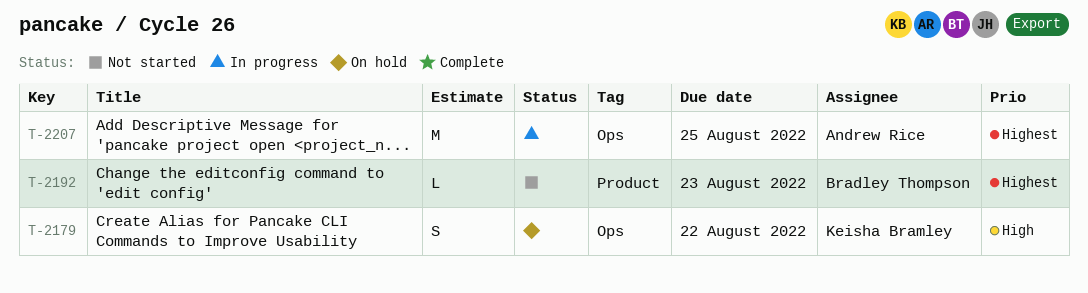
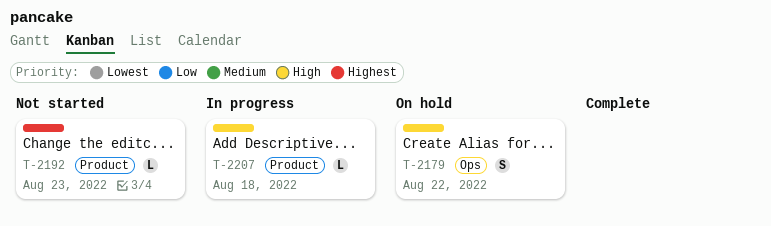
T-2207, priority: Highest -> High
T-2207, label: Ops -> Product
T-2207, estimate: M -> L
T-2207, due: Aug 25 -> Aug 18

